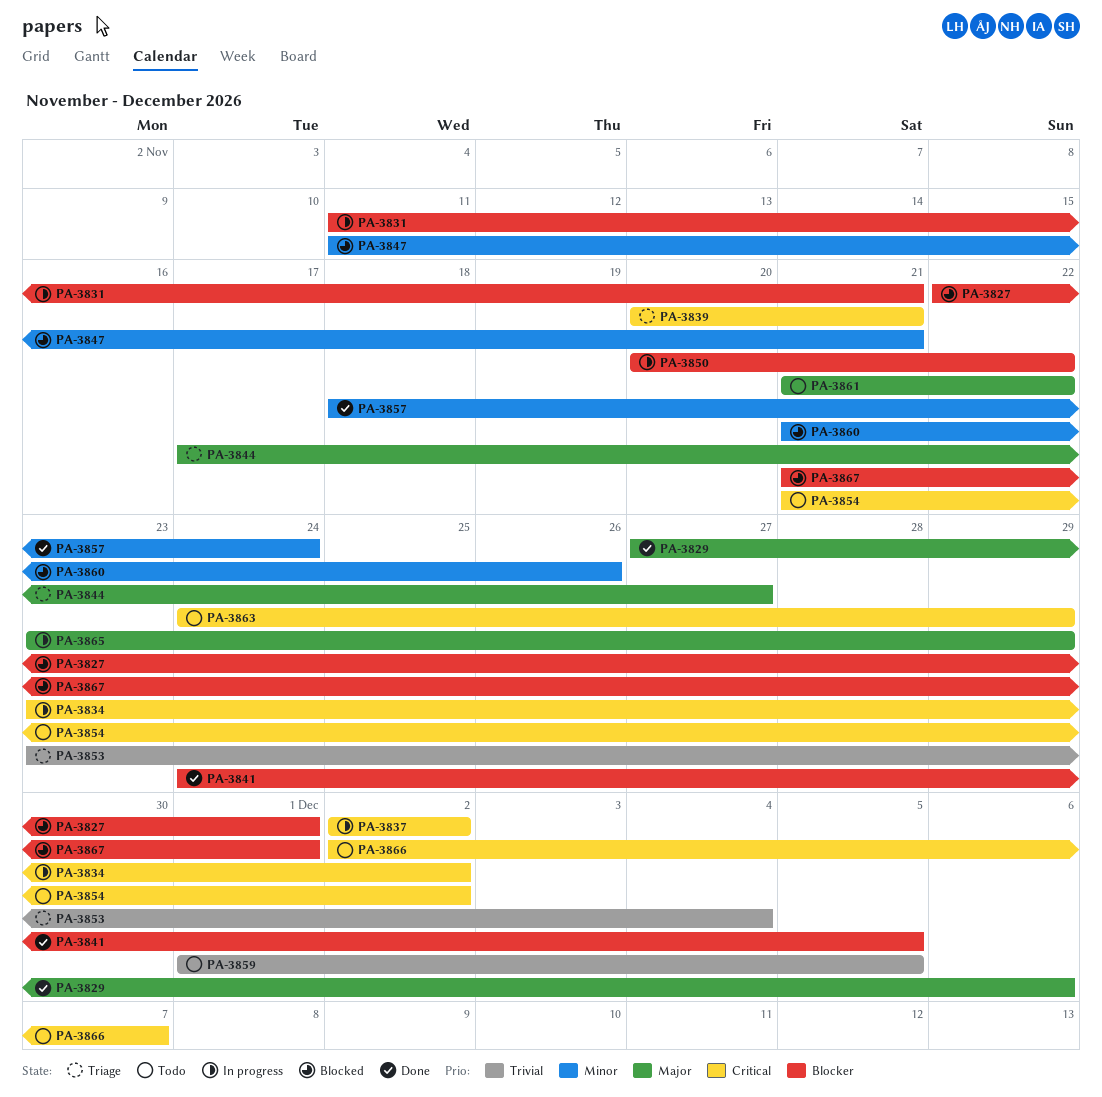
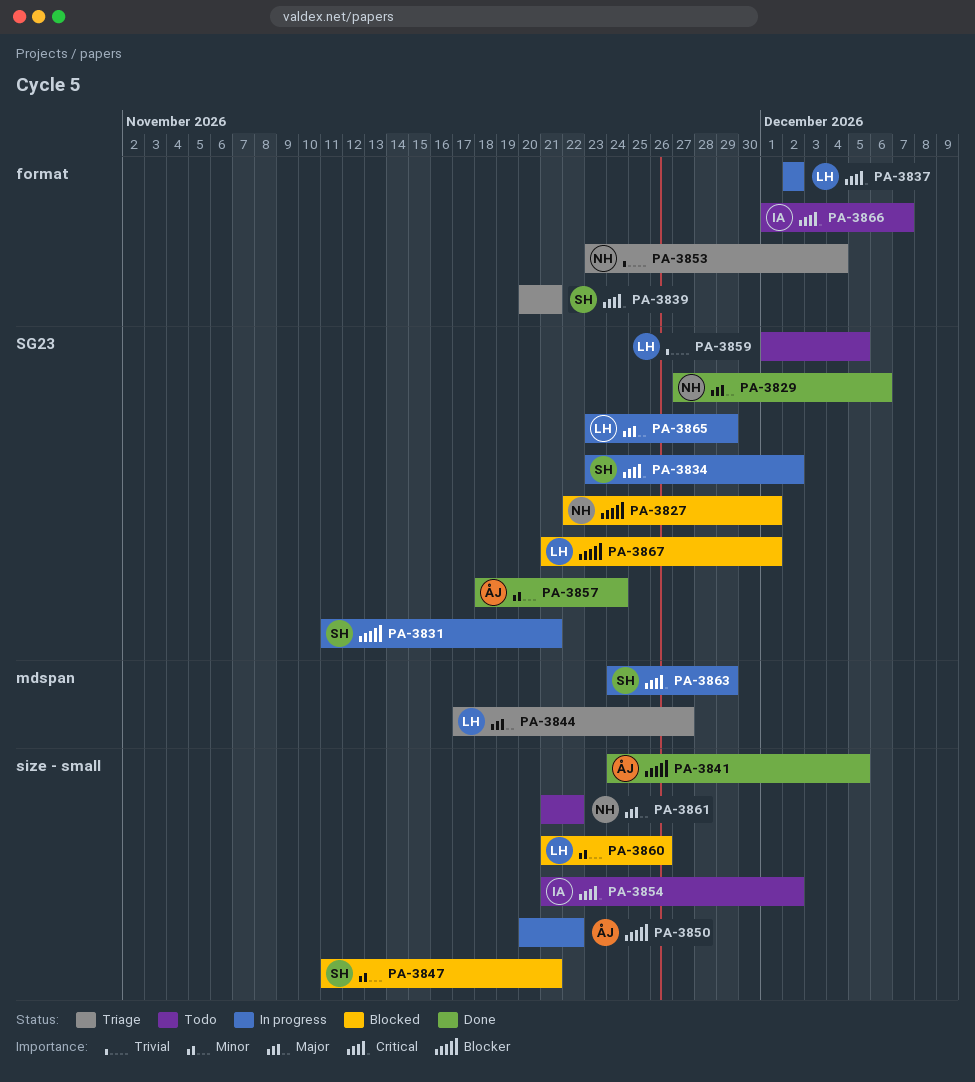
PA-3863, status: Todo -> In progress
PA-3866, start: Dec 2 -> Dec 1

